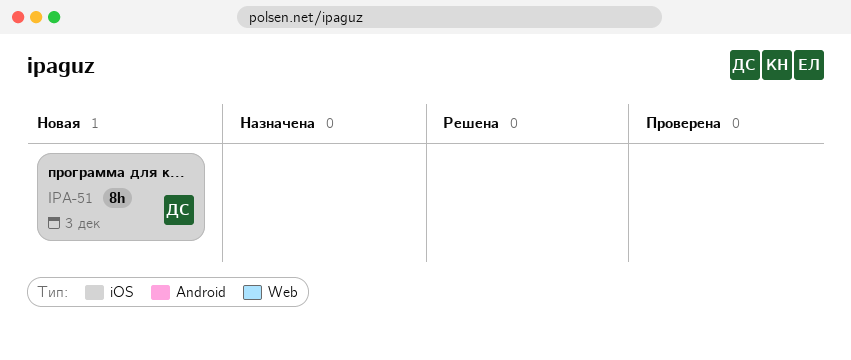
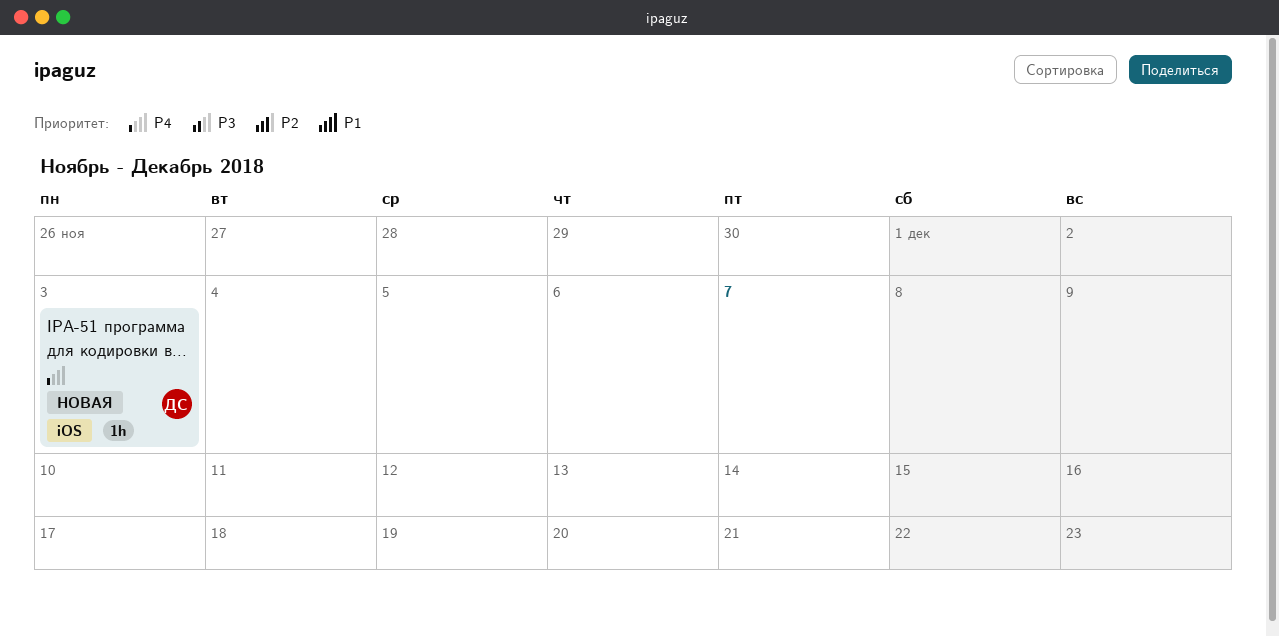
IPA-51, estimate: 8h -> 1h

